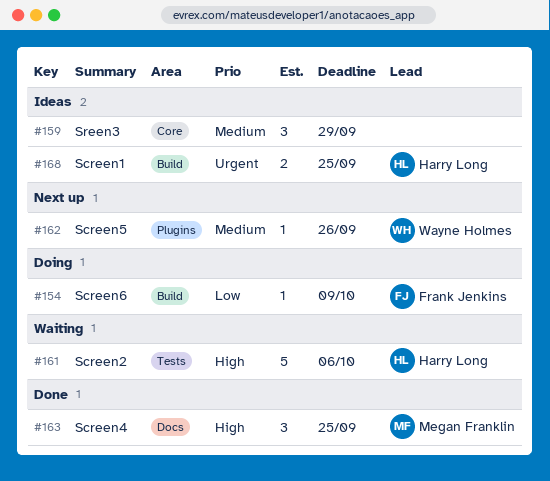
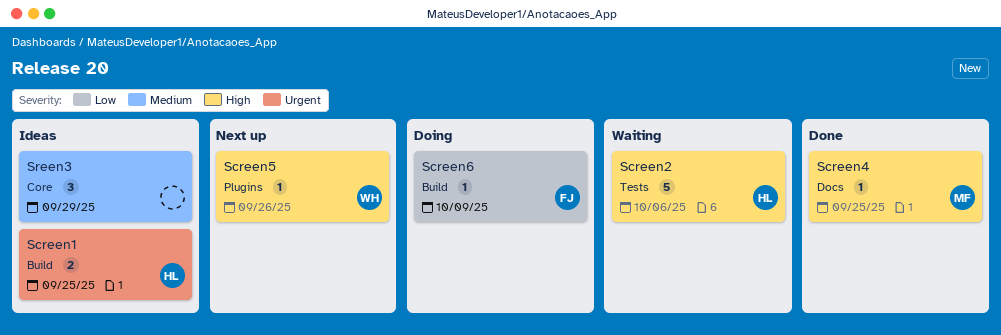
Screen4, estimate: 3 -> 1
Screen5, priority: Medium -> High

